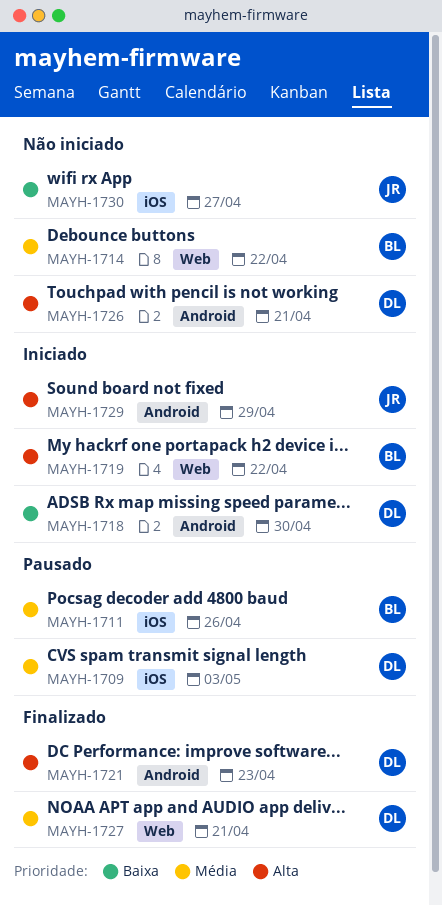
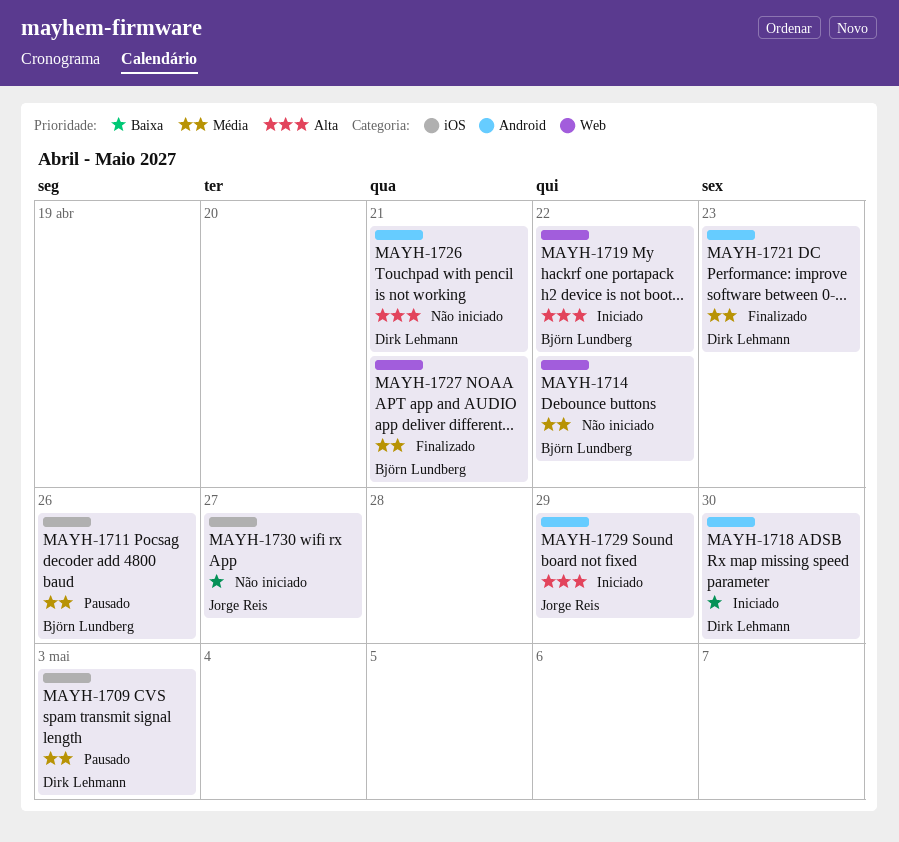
MAYH-1721, priority: Alta -> Média
MAYH-1727, owner: Dirk Lehmann -> Björn Lundberg

